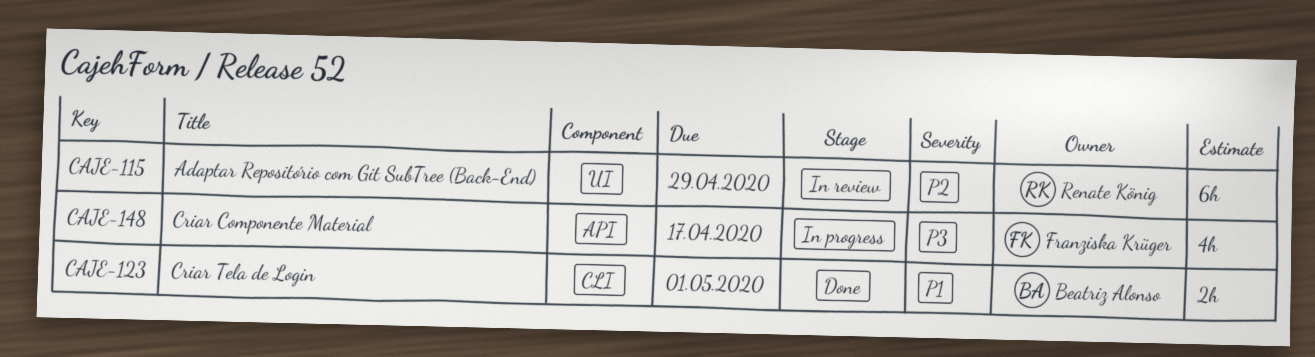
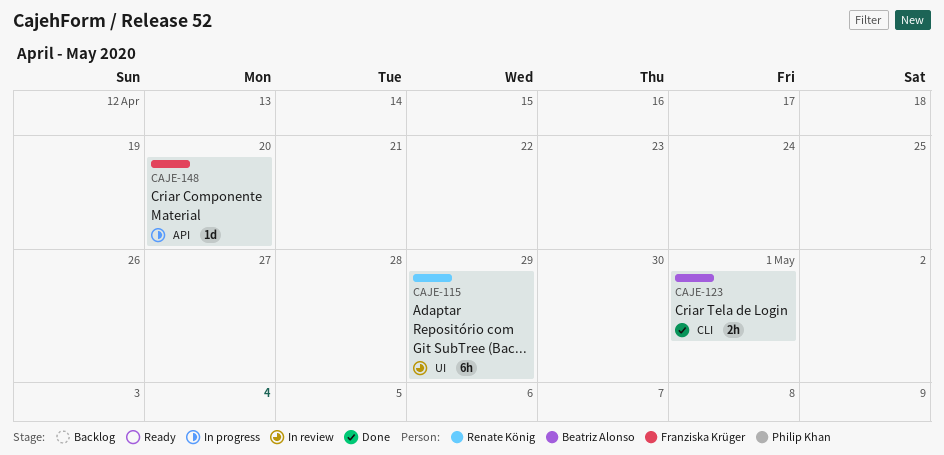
CAJE-148, estimate: 4h -> 1d
CAJE-148, due: Apr 17 -> Apr 20

